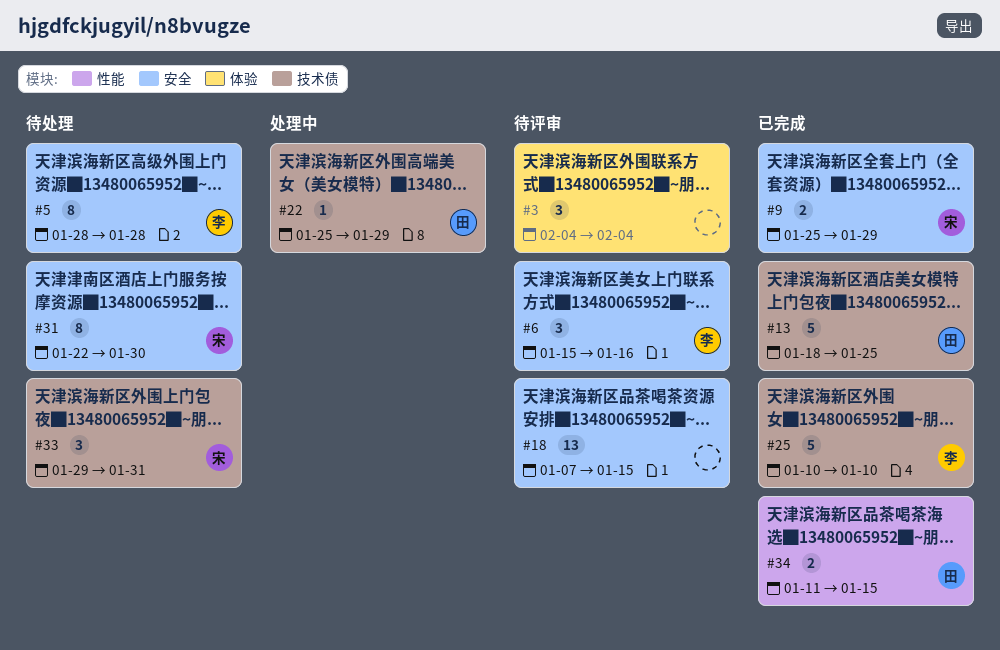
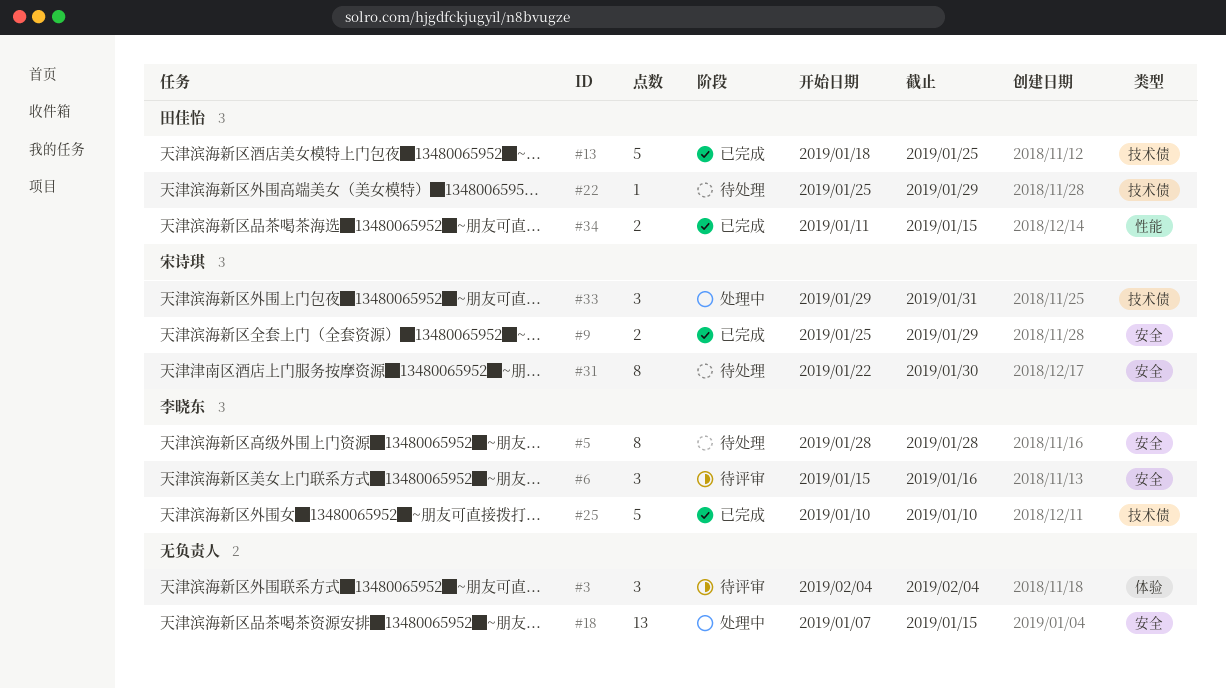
#18, status: 待评审 -> 处理中
#22, status: 处理中 -> 待处理
#33, status: 待处理 -> 处理中

